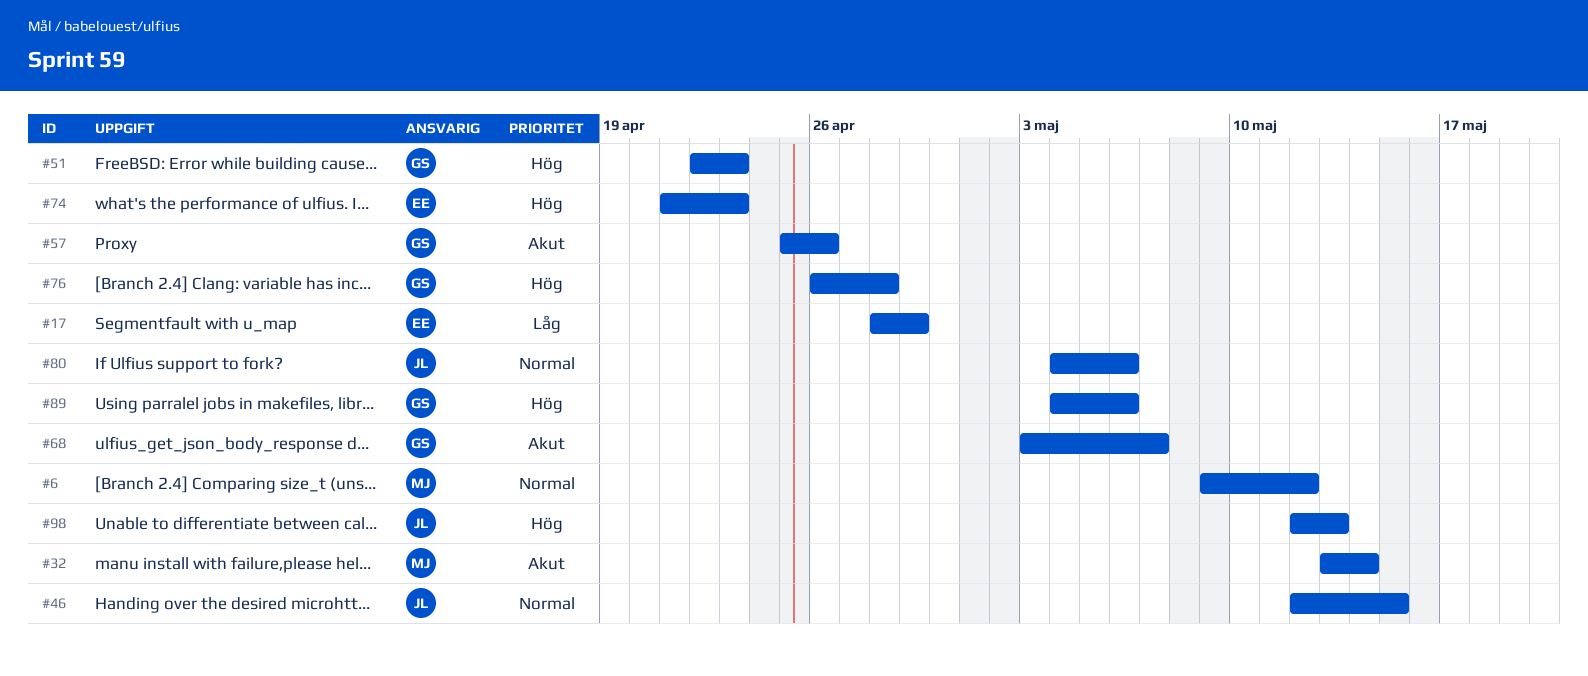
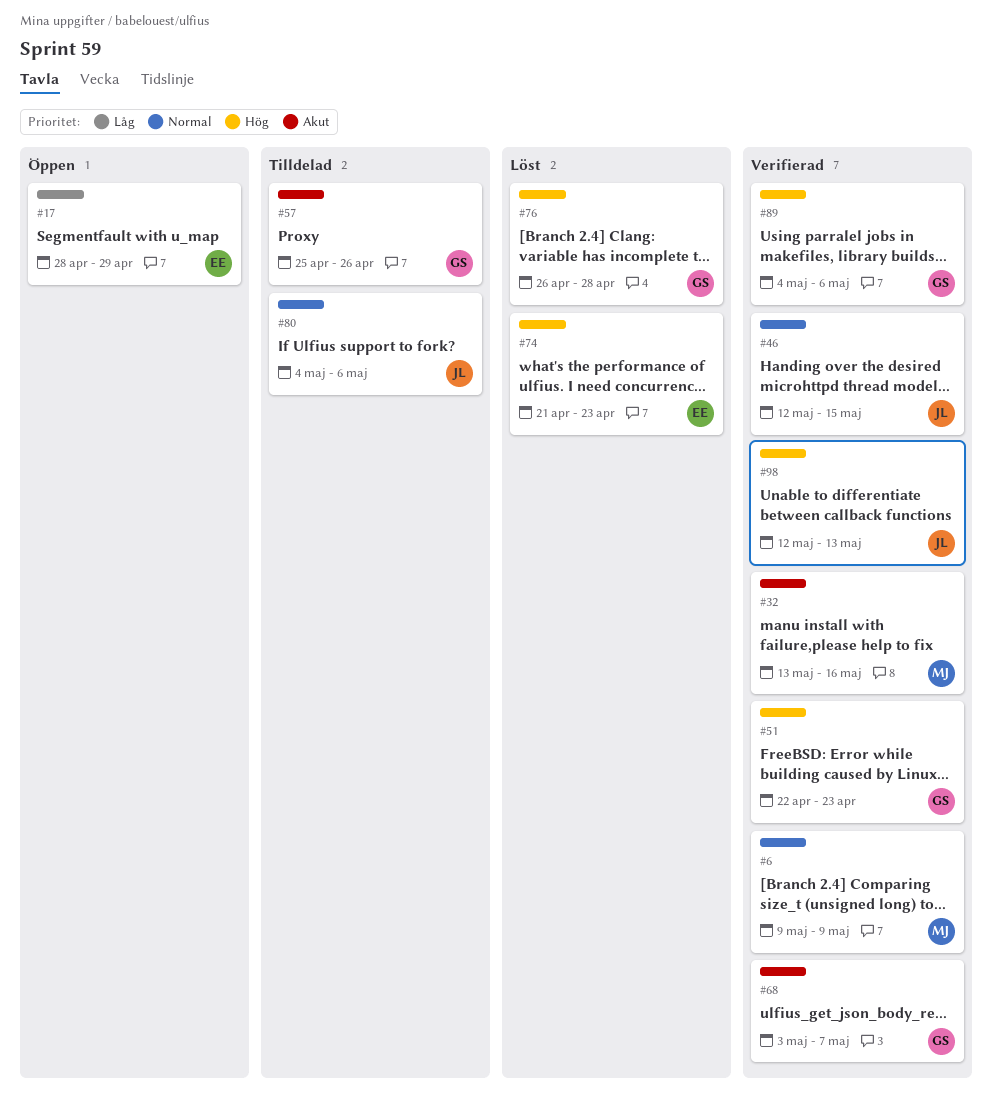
#6, due: May 12 -> May 9
#32, due: May 14 -> May 16

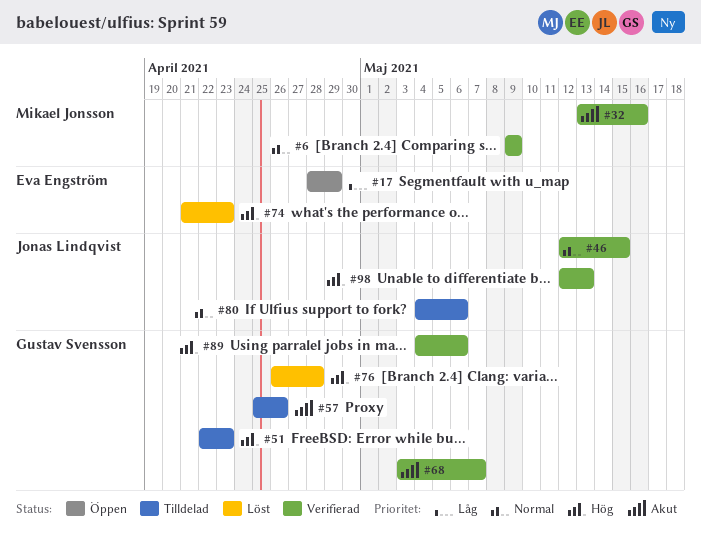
#51, status: Verifierad -> Tilldelad

